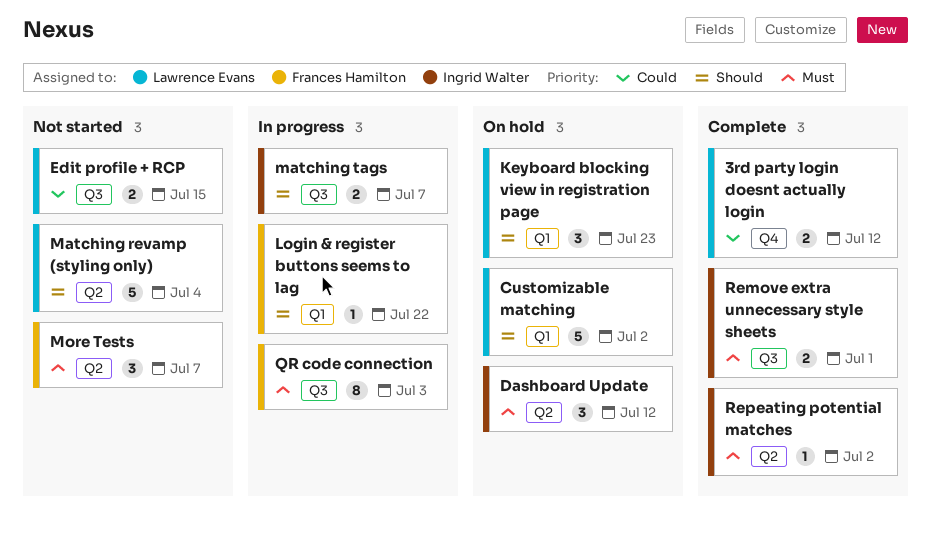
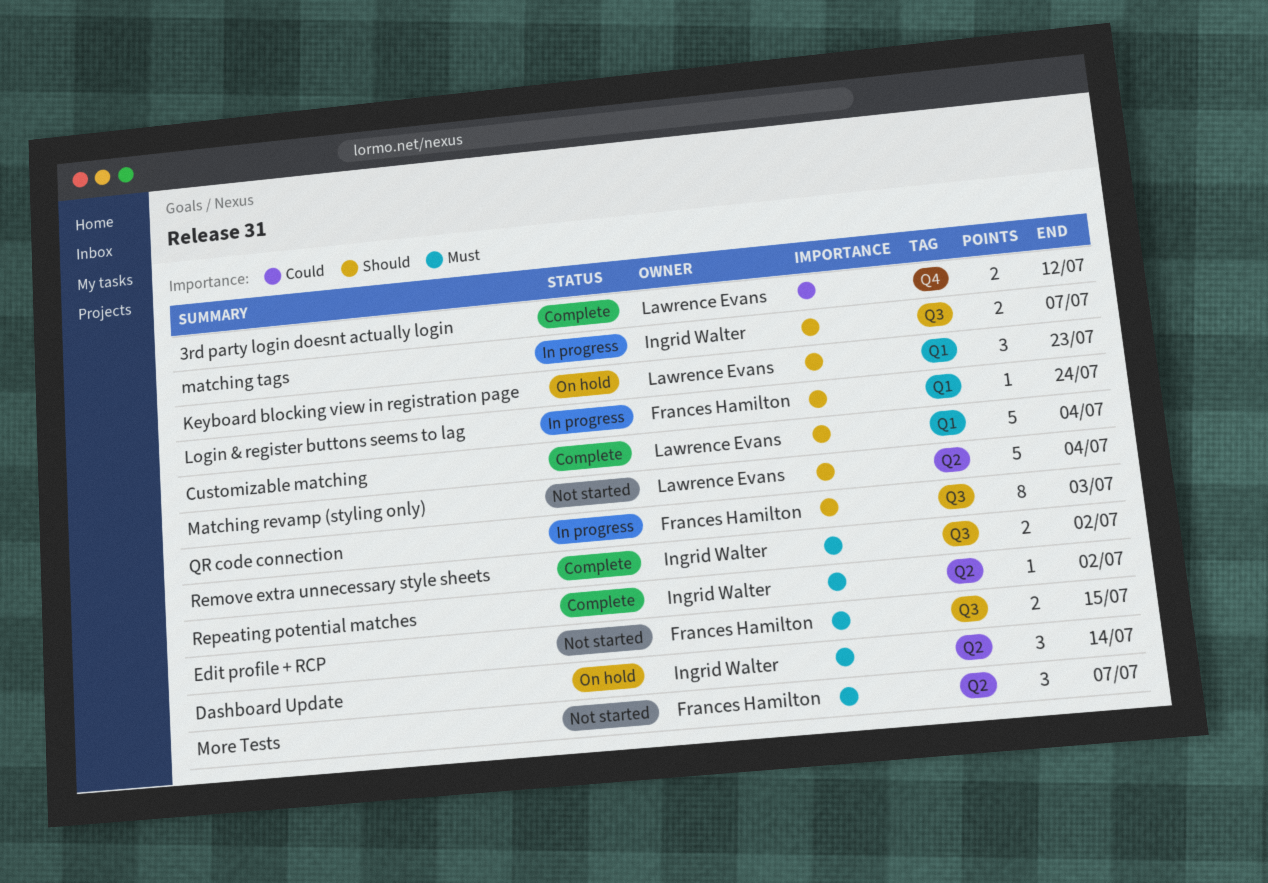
Customizable matching, status: On hold -> Complete
Customizable matching, due: Jul 2 -> Jul 4
Dashboard Update, due: Jul 12 -> Jul 14
Edit profile + RCP, owner: Lawrence Evans -> Frances Hamilton
Edit profile + RCP, priority: Could -> Must
Login & register buttons seems to lag, due: Jul 22 -> Jul 24
QR code connection, priority: Must -> Should
Remove extra unnecessary style sheets, due: Jul 1 -> Jul 2

